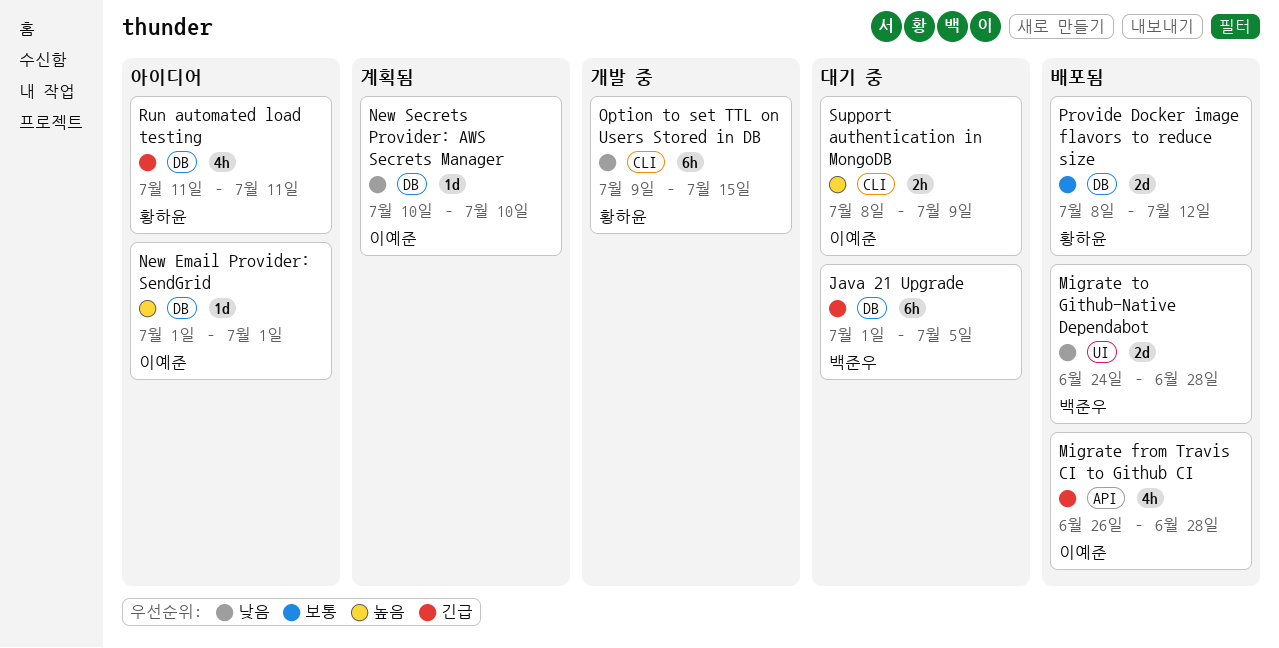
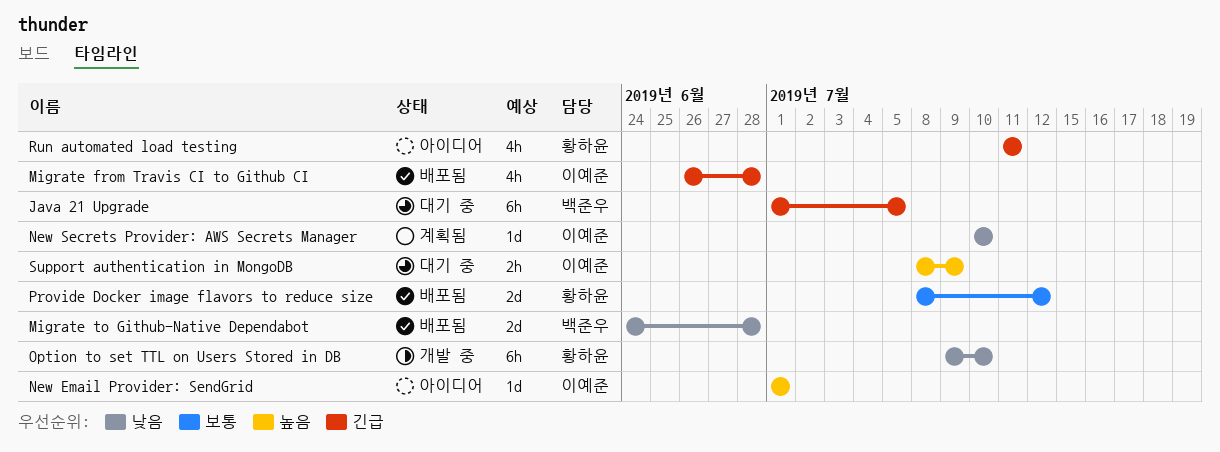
Option to set TTL on Users Stored in DB, due: Jul 15 -> Jul 10

